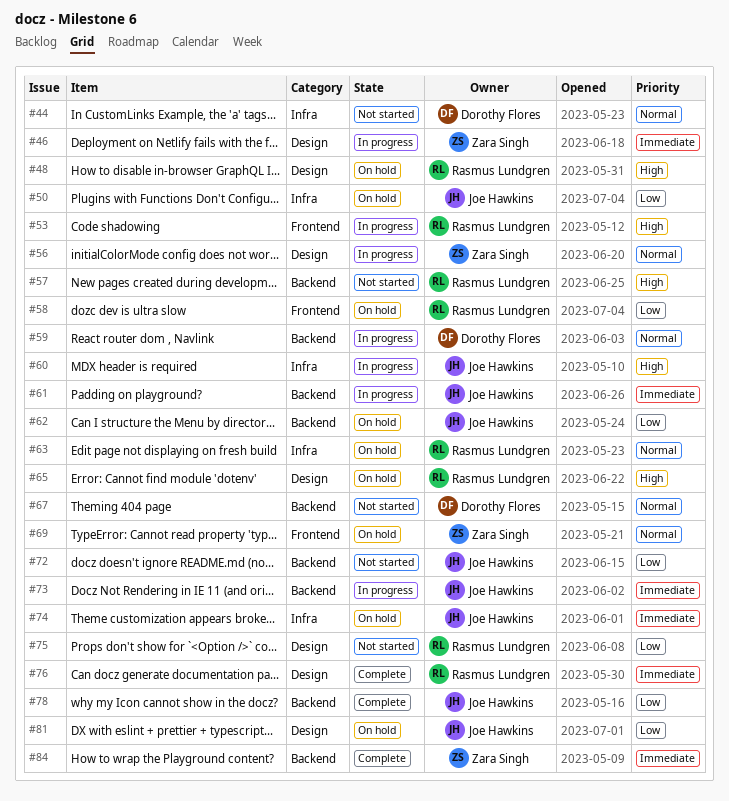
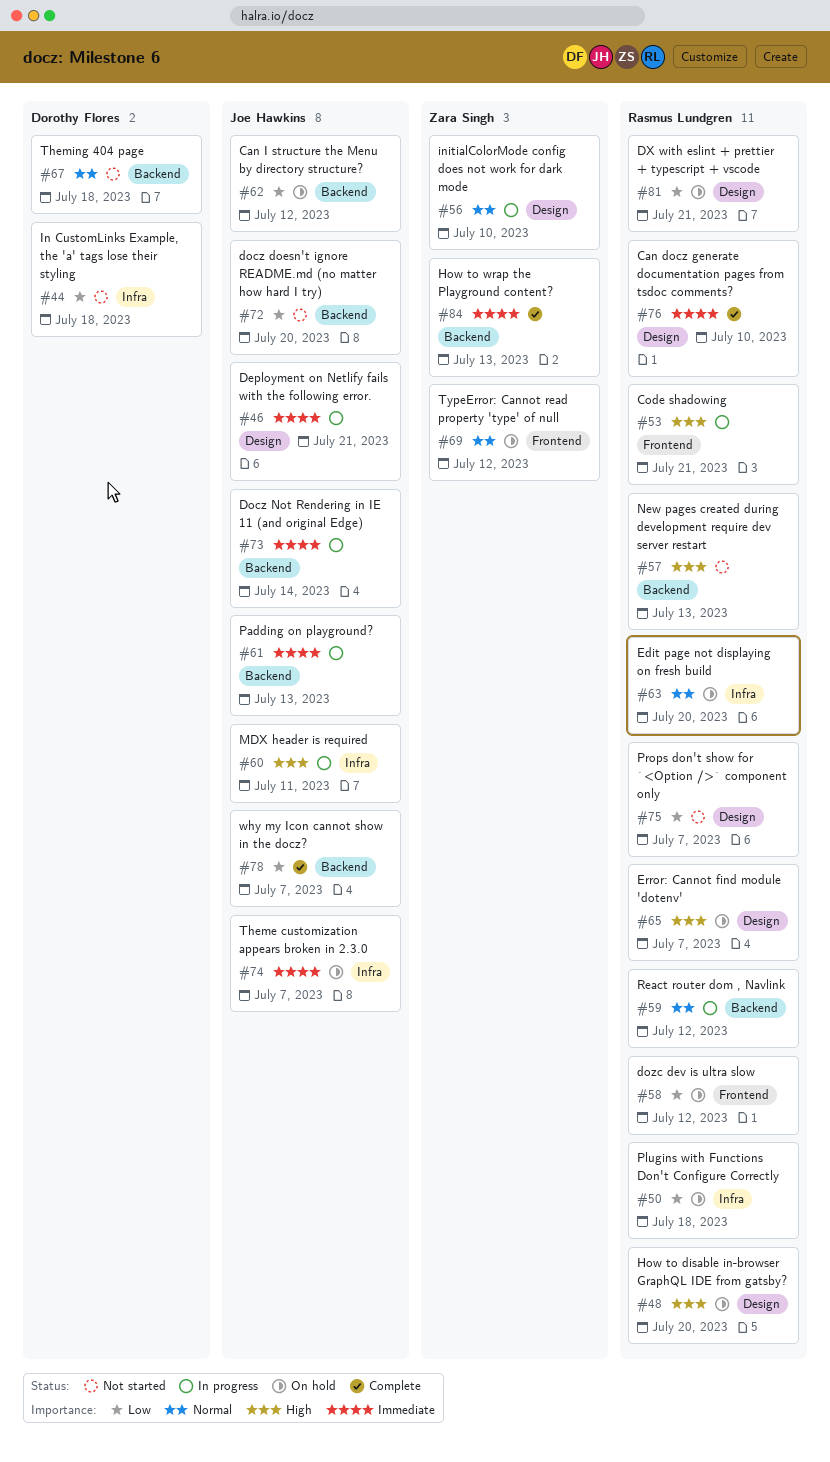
#44, priority: Normal -> Low
#46, owner: Zara Singh -> Joe Hawkins
#50, owner: Joe Hawkins -> Rasmus Lundgren
#59, owner: Dorothy Flores -> Rasmus Lundgren
#81, owner: Joe Hawkins -> Rasmus Lundgren

